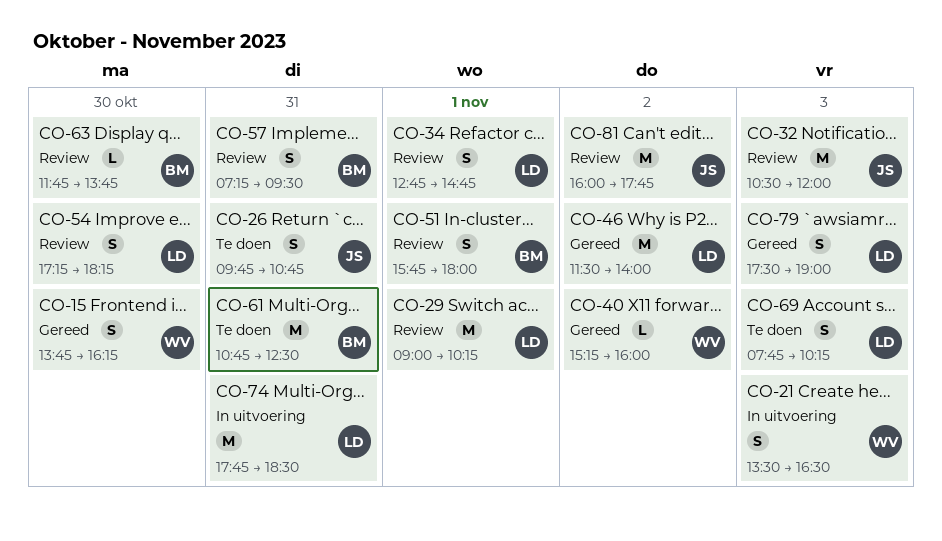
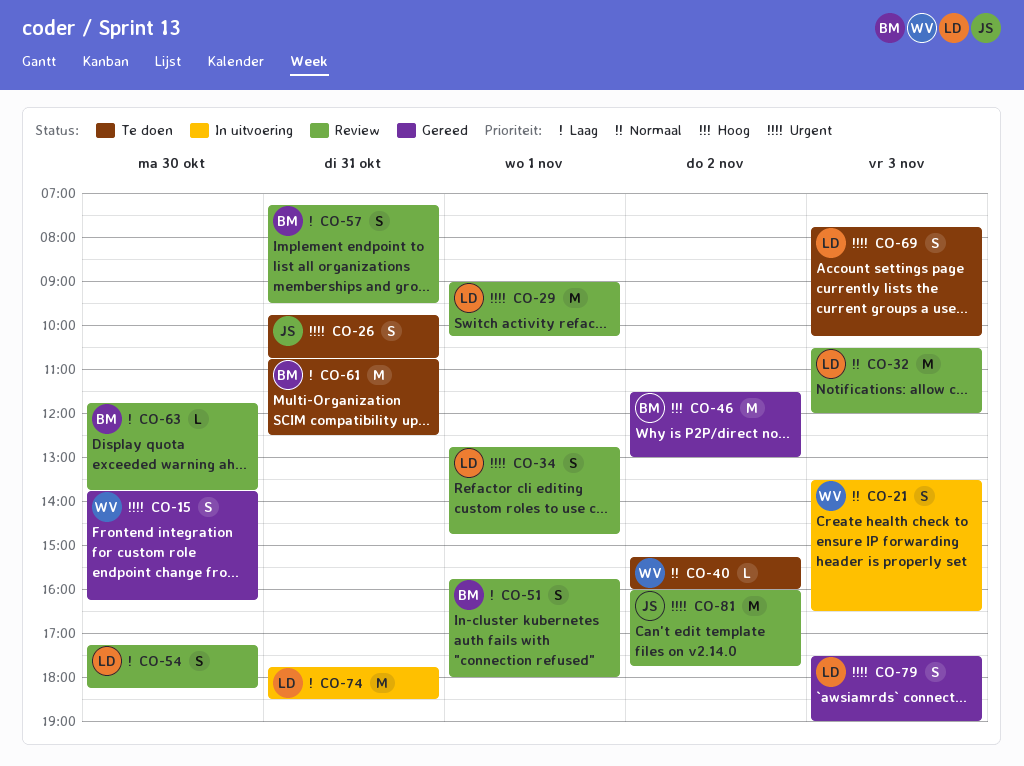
CO-32, owner: JS -> LD
CO-40, status: Gereed -> Te doen
CO-46, owner: LD -> BM
CO-46, ends: 14:00 -> 13:00

